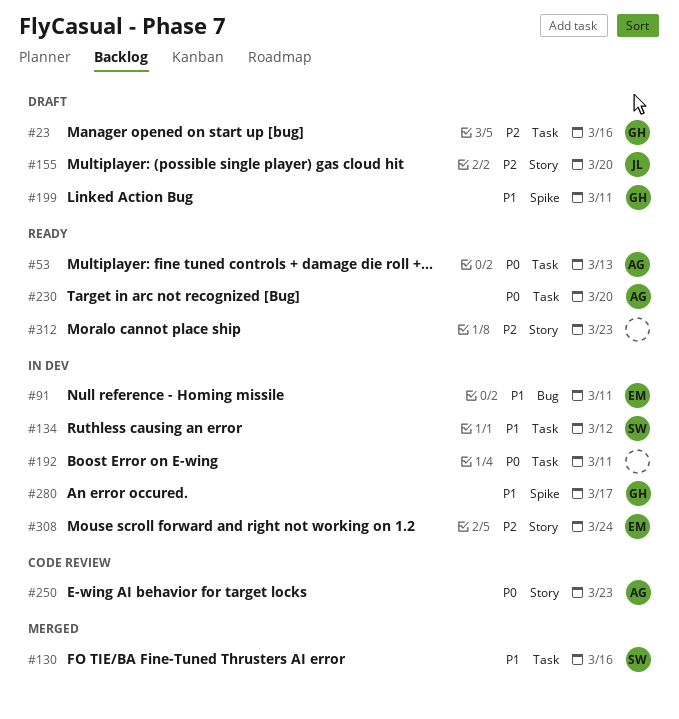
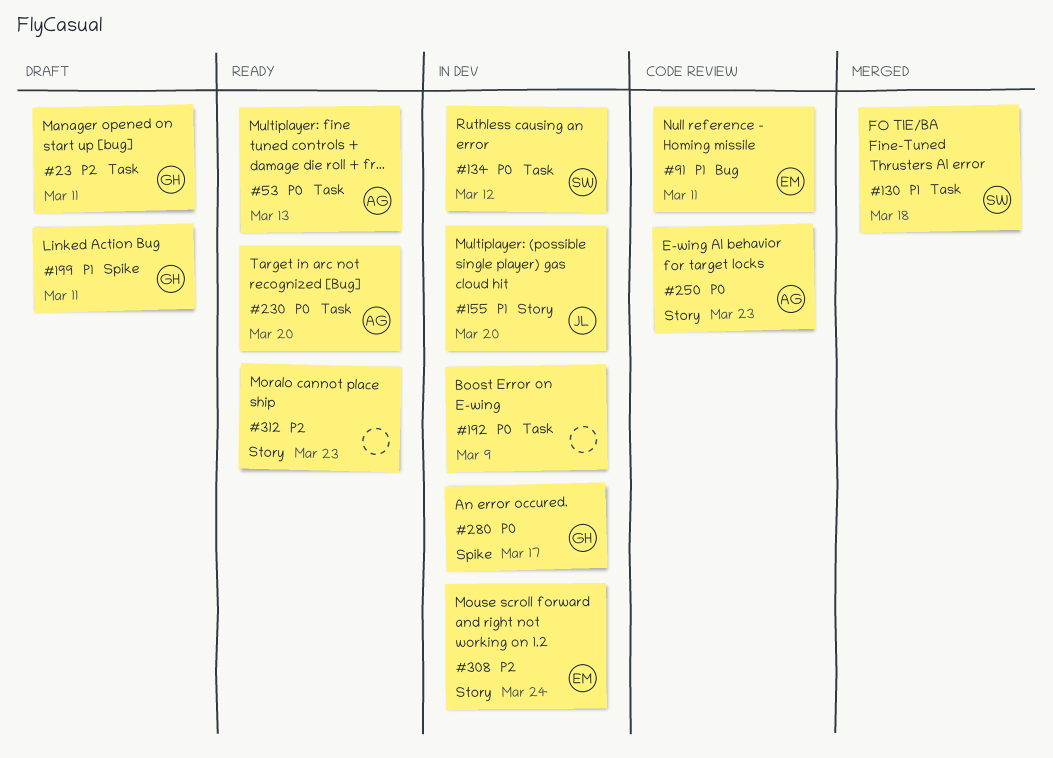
#23, due: Mar 16 -> Mar 11
#91, status: In dev -> Code review
#130, due: Mar 16 -> Mar 18
#134, priority: P1 -> P0
#155, status: Draft -> In dev
#155, priority: P2 -> P1
#192, due: Mar 11 -> Mar 9
#280, priority: P1 -> P0

